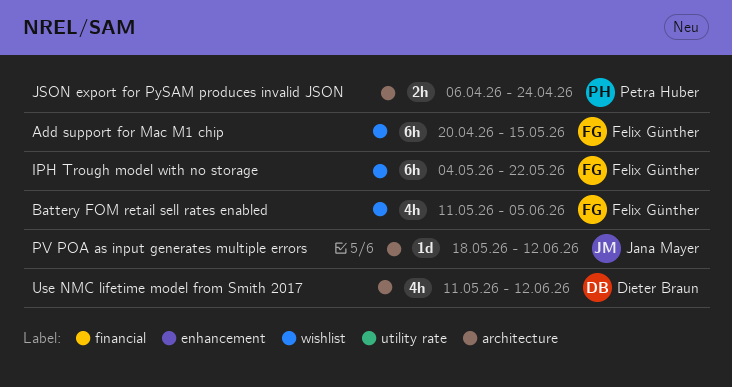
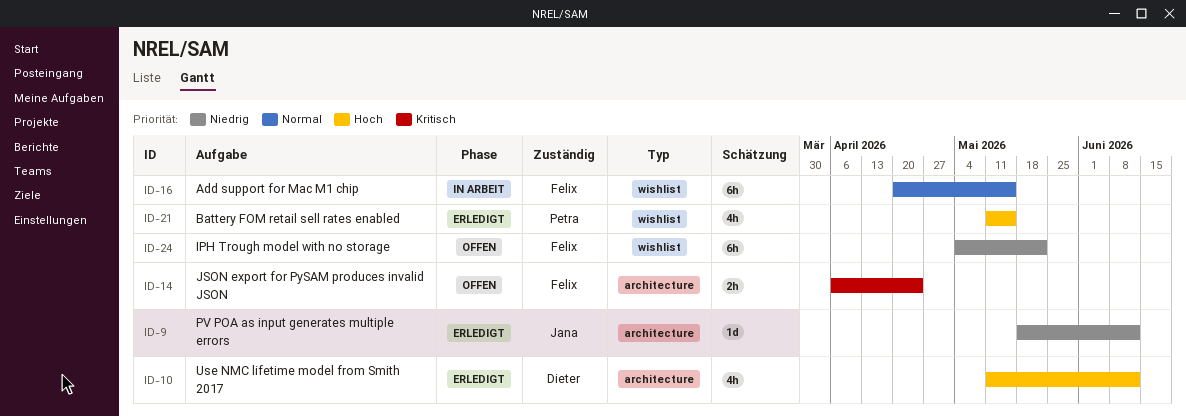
Battery FOM retail sell rates enabled, owner: Felix Günther -> Petra Huber
Battery FOM retail sell rates enabled, due: Jun 5 -> May 15
JSON export for PySAM produces invalid JSON, owner: Petra Huber -> Felix Günther

